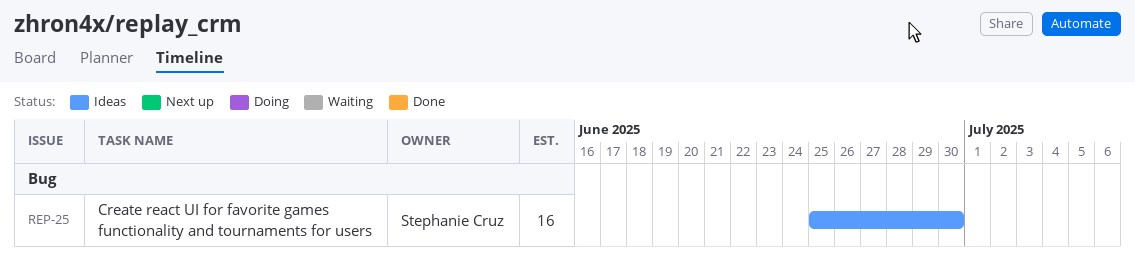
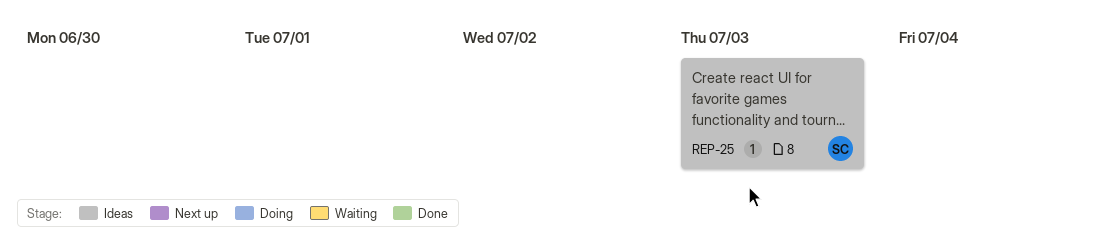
REP-25, estimate: 16 -> 1
REP-25, due: Jun 30 -> Jul 3

